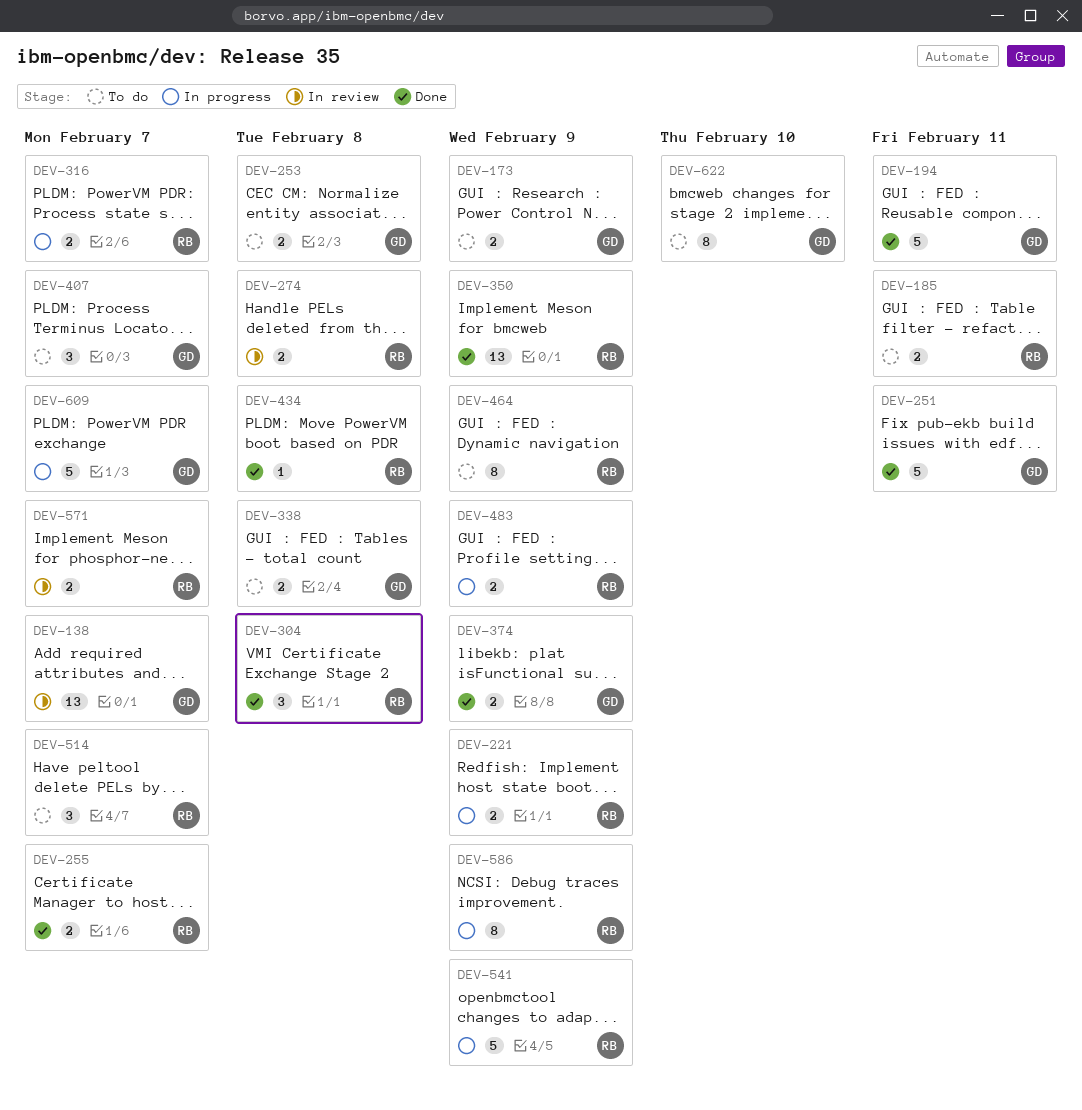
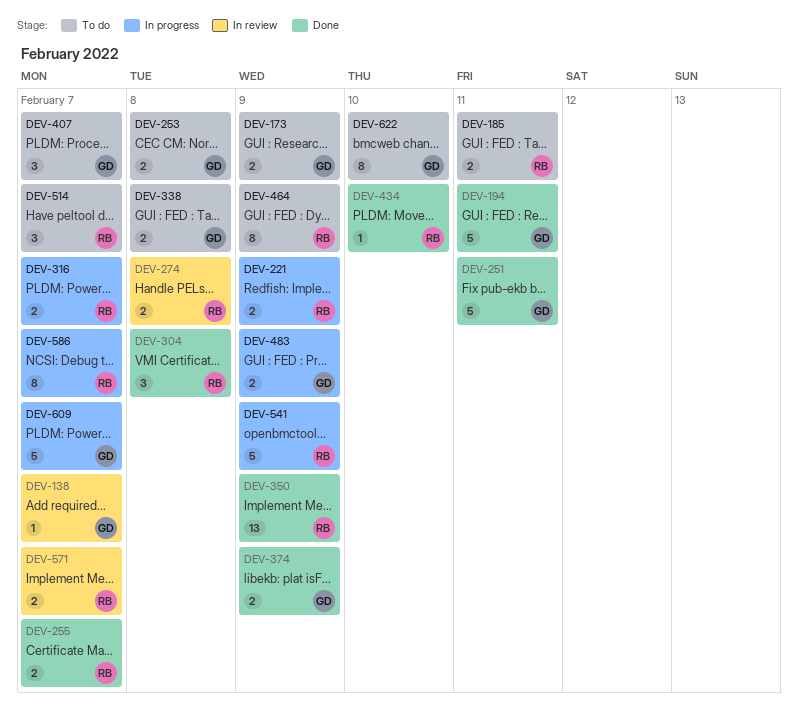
DEV-138, estimate: 13 -> 1
DEV-434, due: Feb 8 -> Feb 10
DEV-483, owner: RB -> GD
DEV-586, due: Feb 9 -> Feb 7

